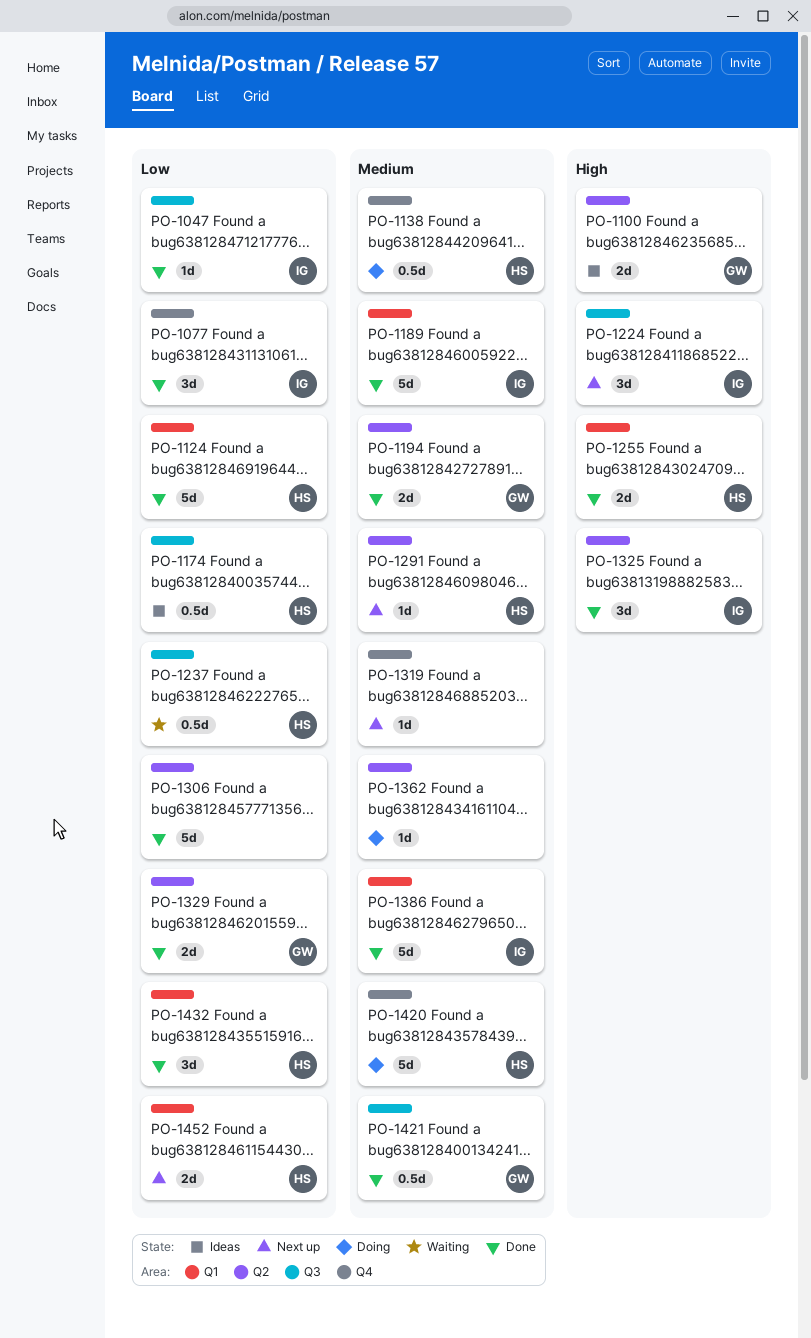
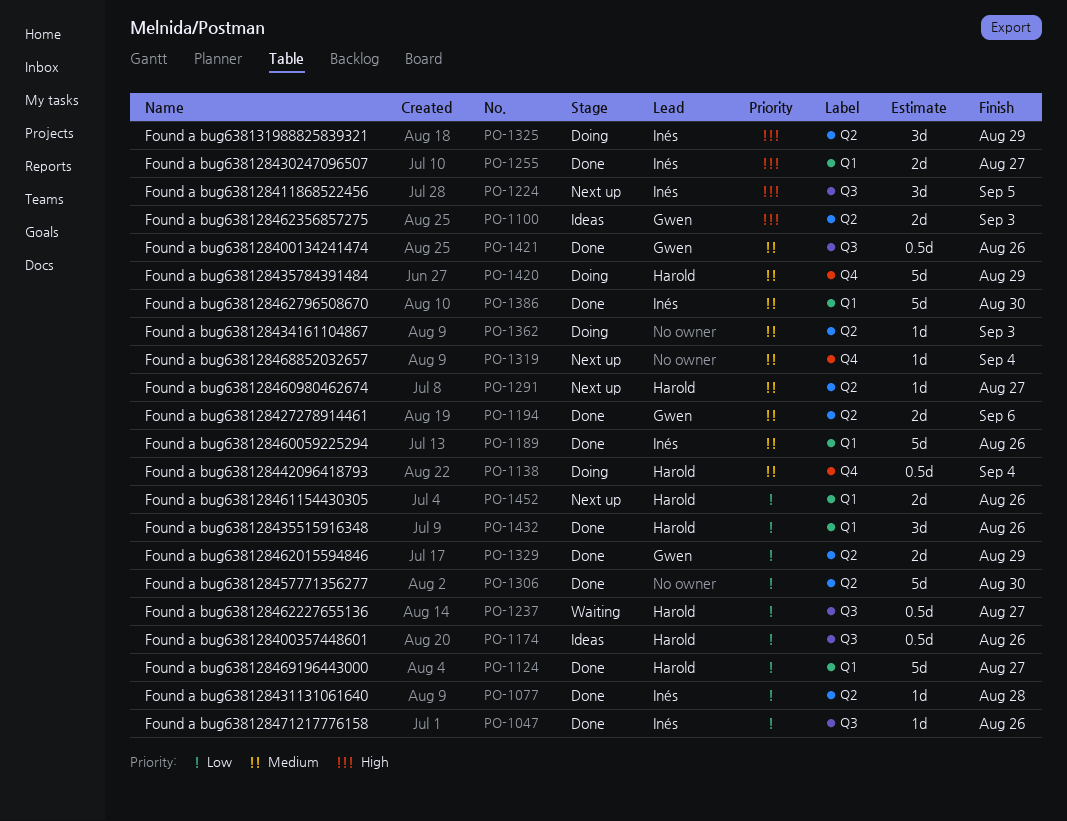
PO-1077, label: Q4 -> Q2
PO-1077, estimate: 3d -> 1d
PO-1255, owner: Harold -> Inés
PO-1325, status: Done -> Doing

